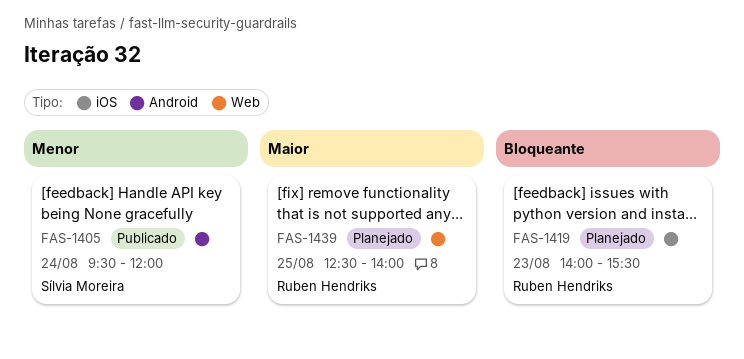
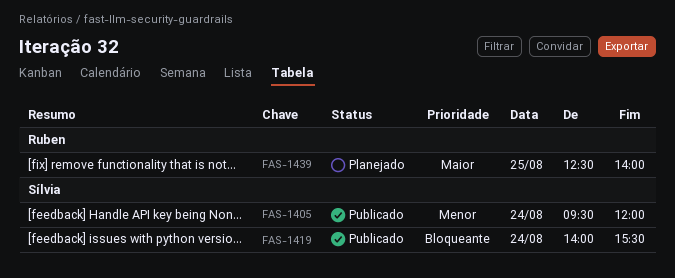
FAS-1419, status: Planejado -> Publicado
FAS-1419, owner: Ruben Hendriks -> Sílvia Moreira
FAS-1419, day: Aug 23 -> Aug 24

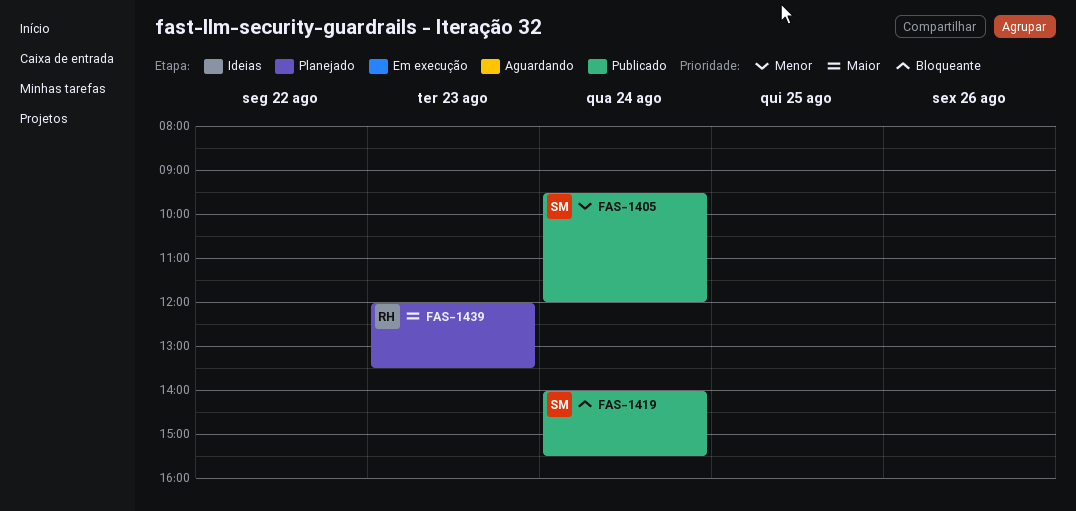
FAS-1439, day: Aug 25 -> Aug 23
FAS-1439, begins: 12:30 -> 12:00
FAS-1439, ends: 14:00 -> 13:30

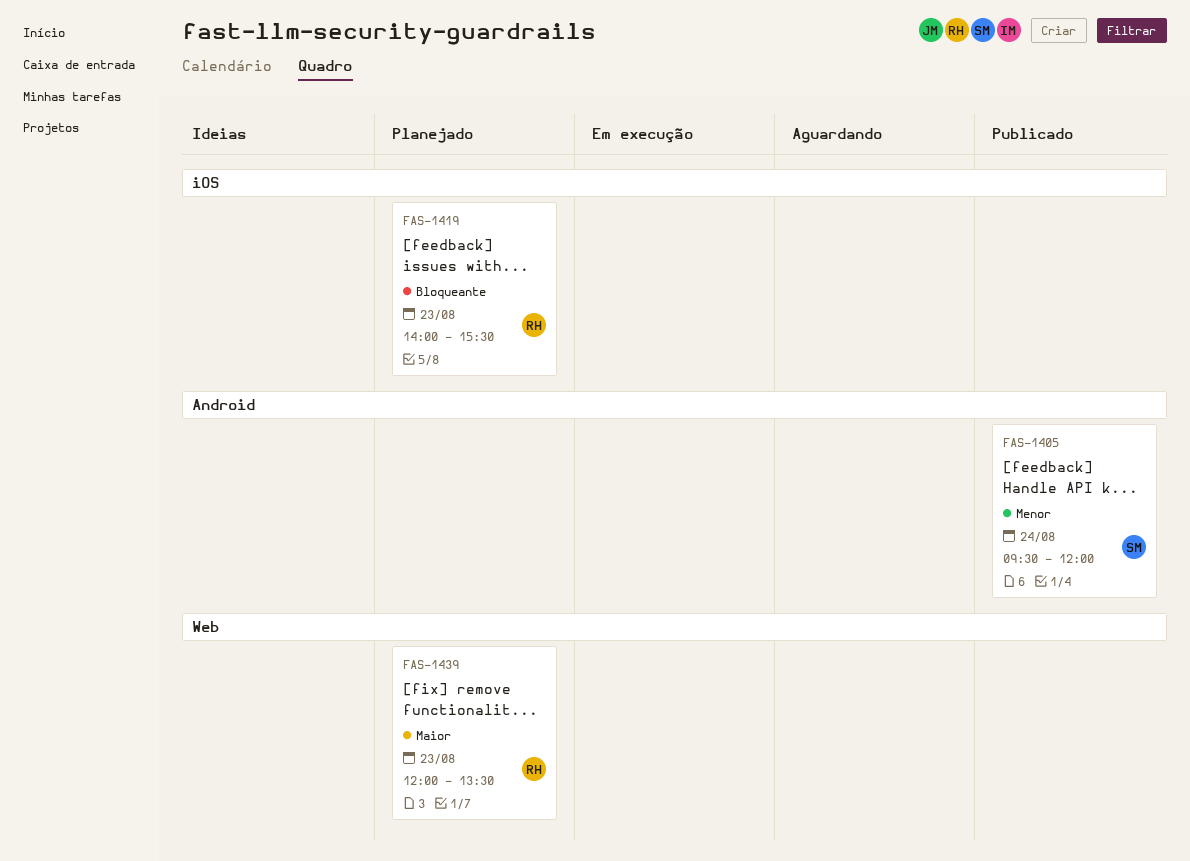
FAS-1419, status: Publicado -> Planejado
FAS-1419, owner: SM -> RH
FAS-1419, day: Aug 24 -> Aug 23

